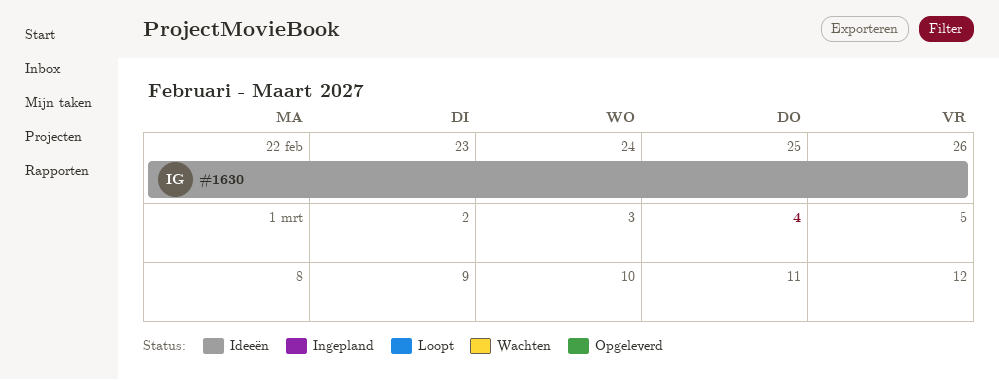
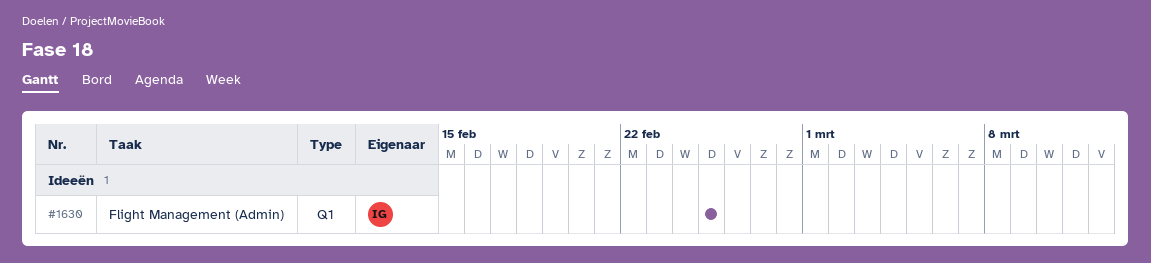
#1630, start: Feb 22 -> Feb 25
#1630, due: Feb 26 -> Feb 25

